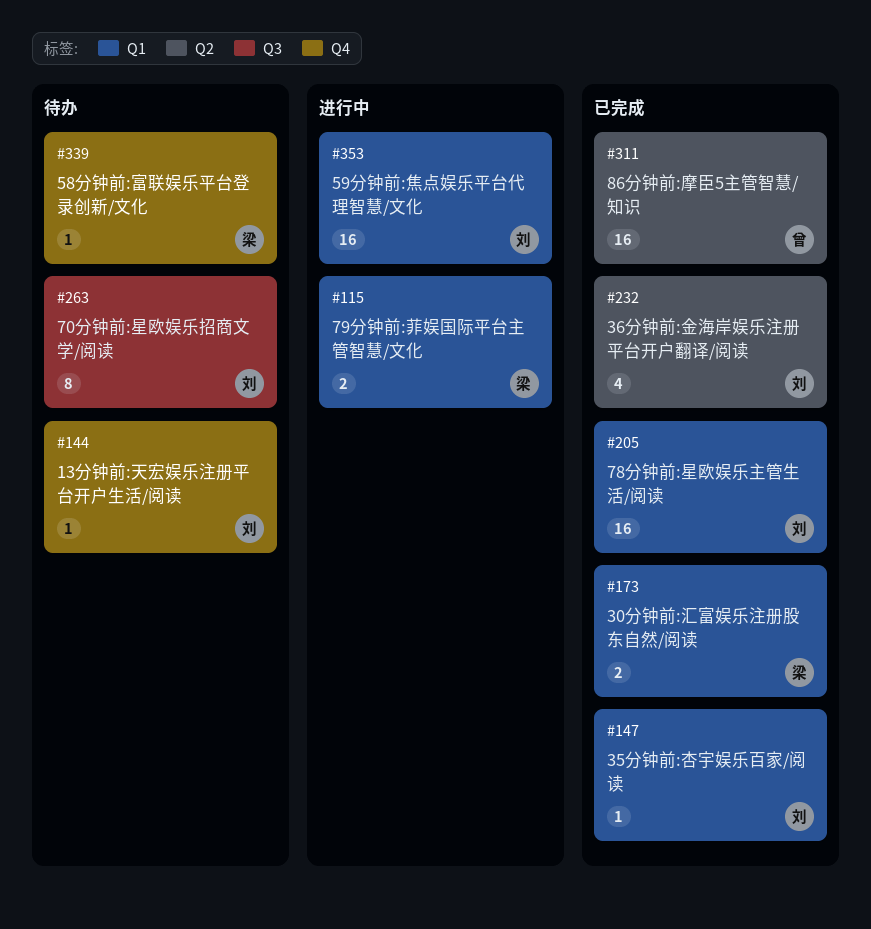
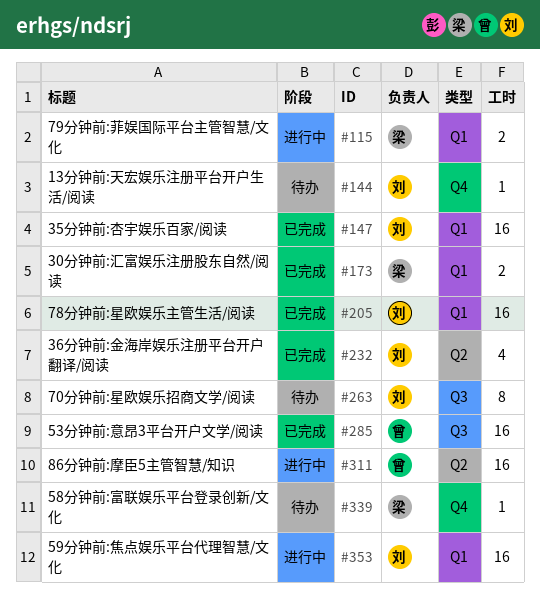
#147, estimate: 1 -> 16
#285: none -> present
#311, status: 已完成 -> 进行中

